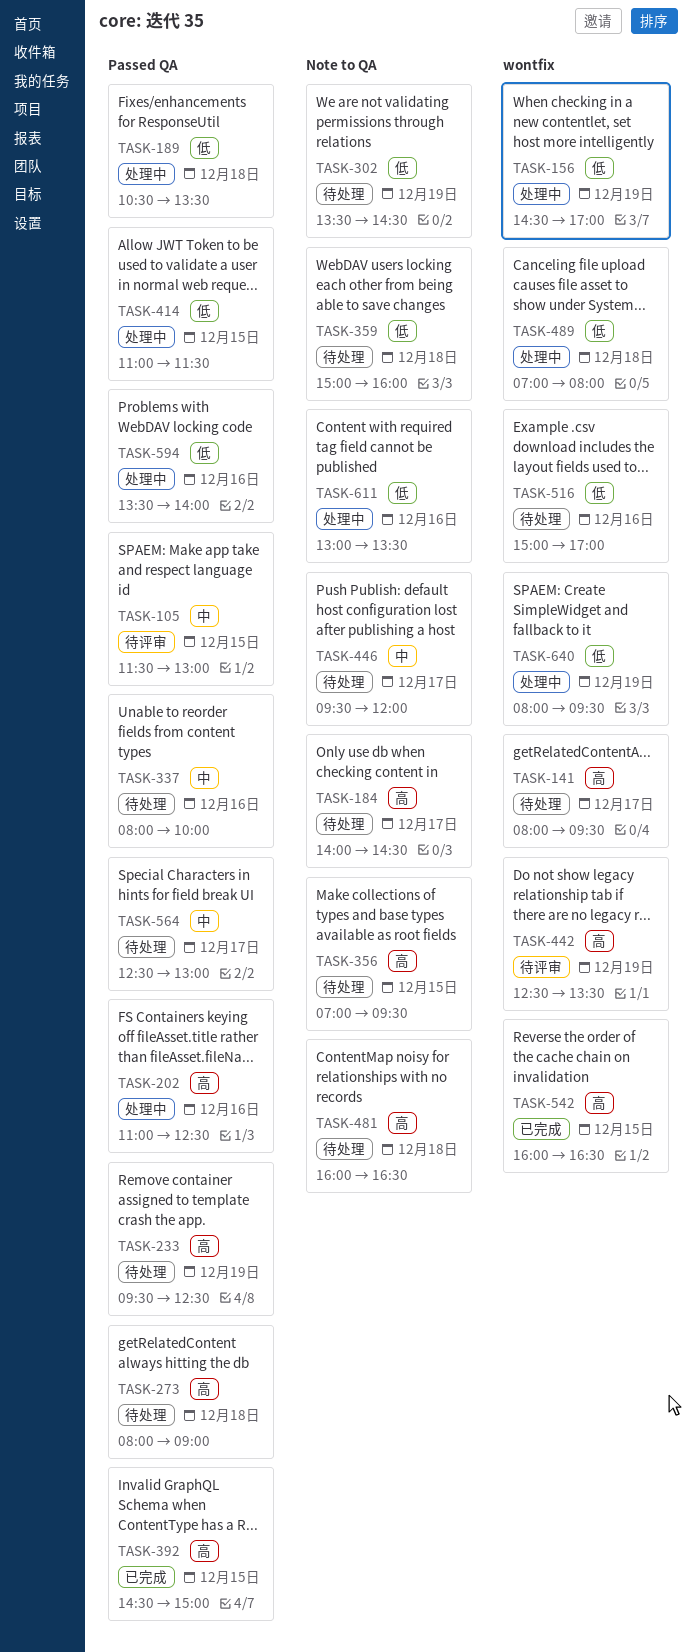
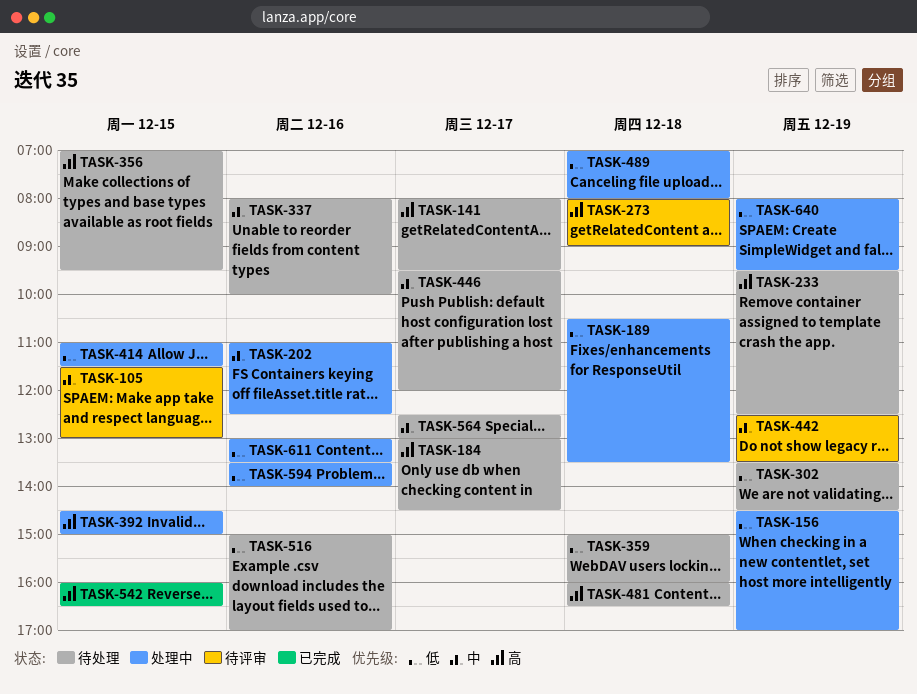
TASK-184, begins: 14:00 -> 13:00
TASK-202, priority: 高 -> 中
TASK-273, status: 待处理 -> 待评审
TASK-392, status: 已完成 -> 处理中
TASK-442, priority: 高 -> 中

